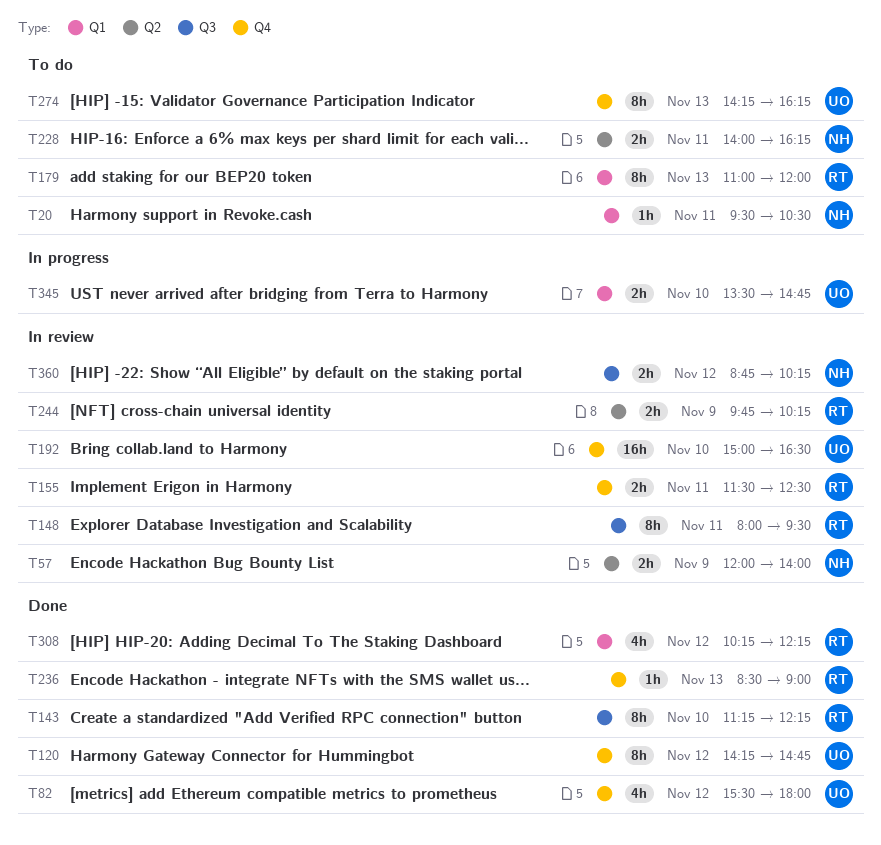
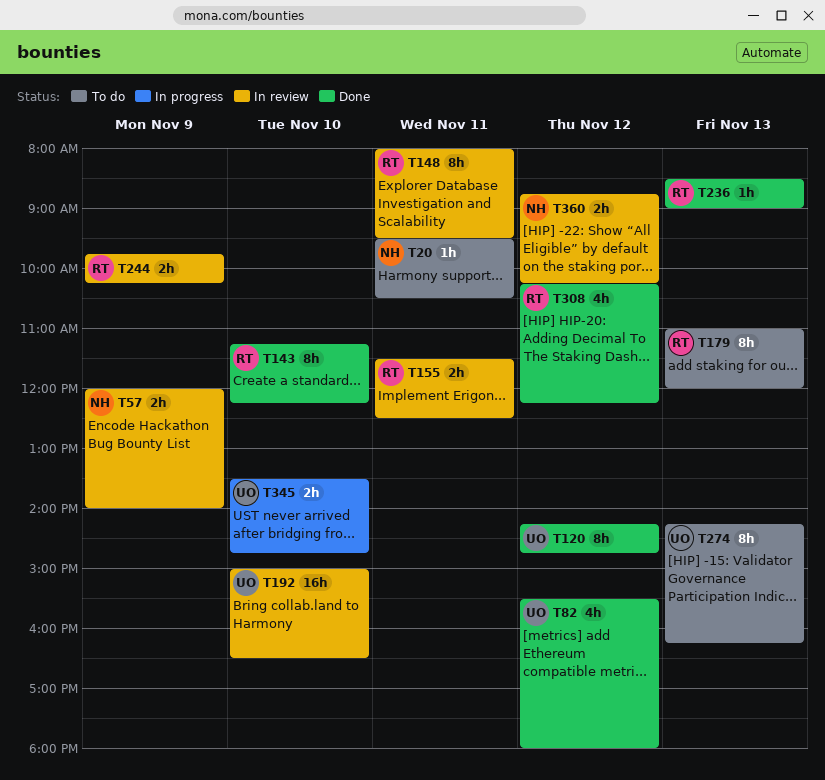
T228: present -> none

